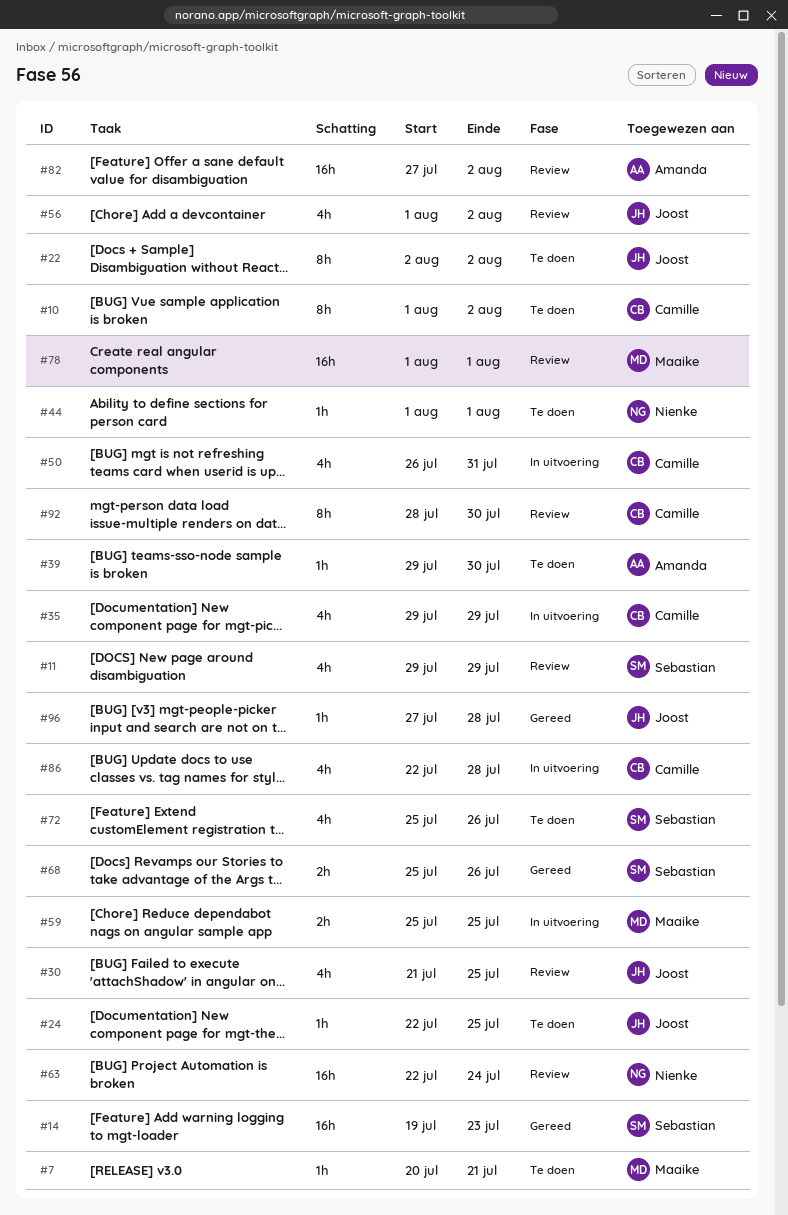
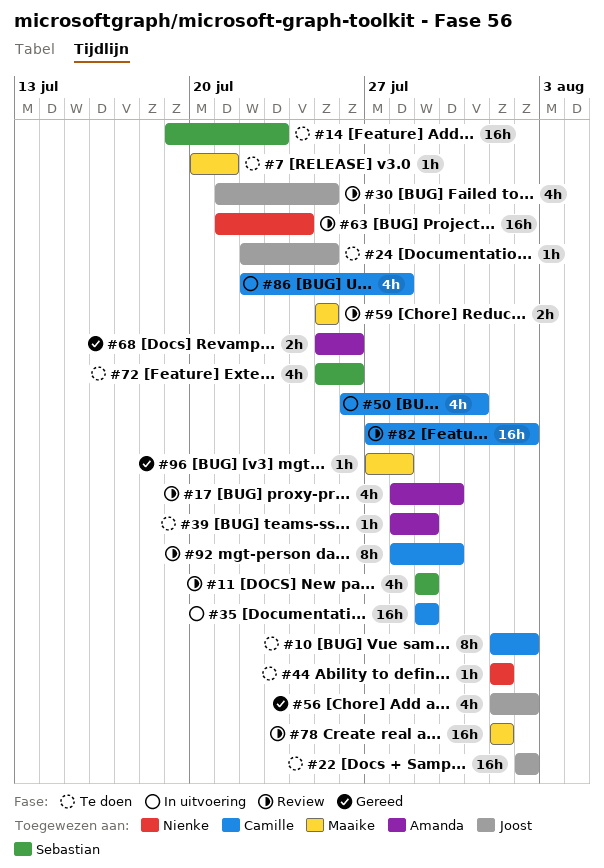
#14, status: Gereed -> Te doen
#17: none -> present
#22, estimate: 8h -> 16h
#35, estimate: 4h -> 16h
#39, start: Jul 29 -> Jul 28
#39, due: Jul 30 -> Jul 29
#56, status: Review -> Gereed
#59, status: In uitvoering -> Review
#63, start: Jul 22 -> Jul 21
#68, owner: Sebastian -> Amanda
#82, owner: Amanda -> Camille
#96, owner: Joost -> Maaike

